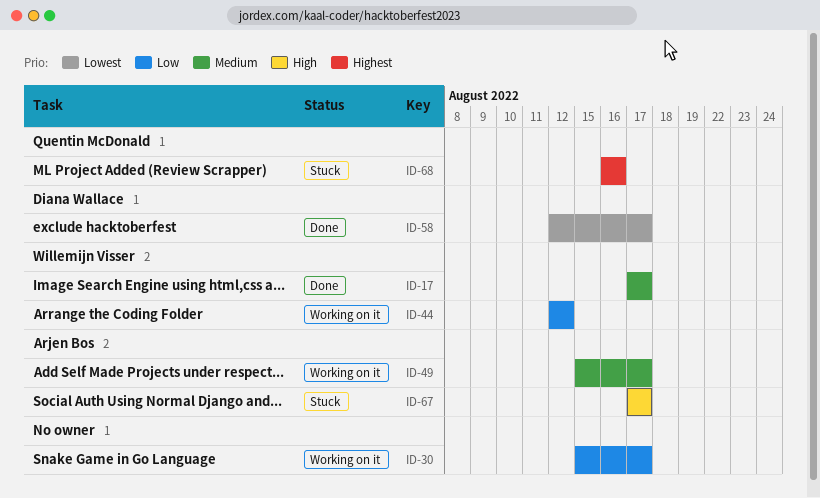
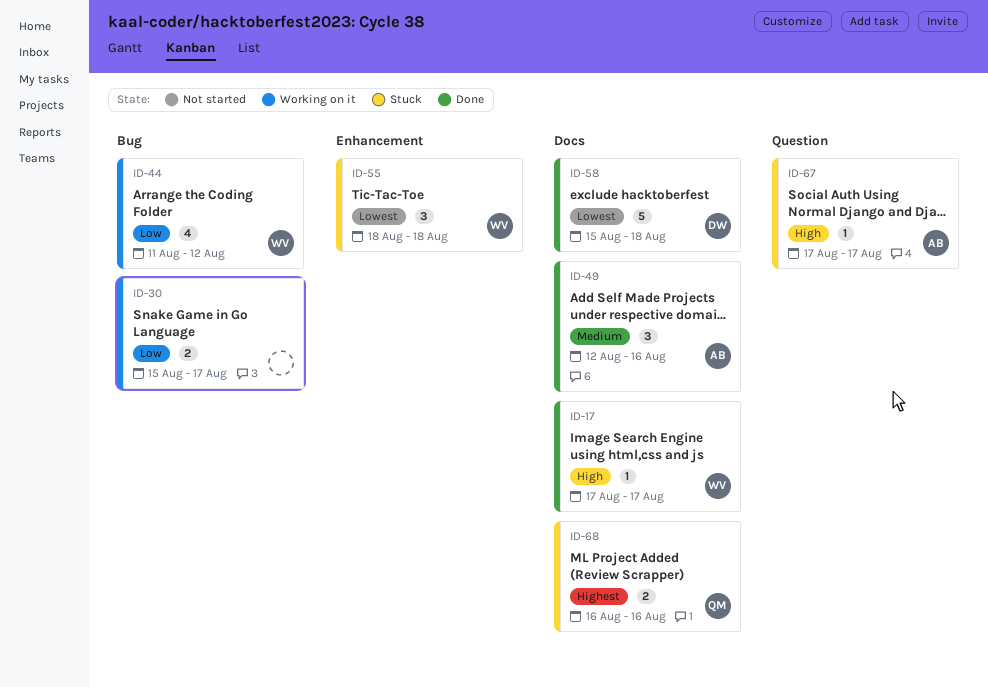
ID-17, priority: Medium -> High
ID-44, start: Aug 12 -> Aug 11
ID-49, status: Working on it -> Done
ID-49, start: Aug 15 -> Aug 12
ID-49, due: Aug 17 -> Aug 16
ID-55: none -> present
ID-58, start: Aug 12 -> Aug 15
ID-58, due: Aug 17 -> Aug 18

